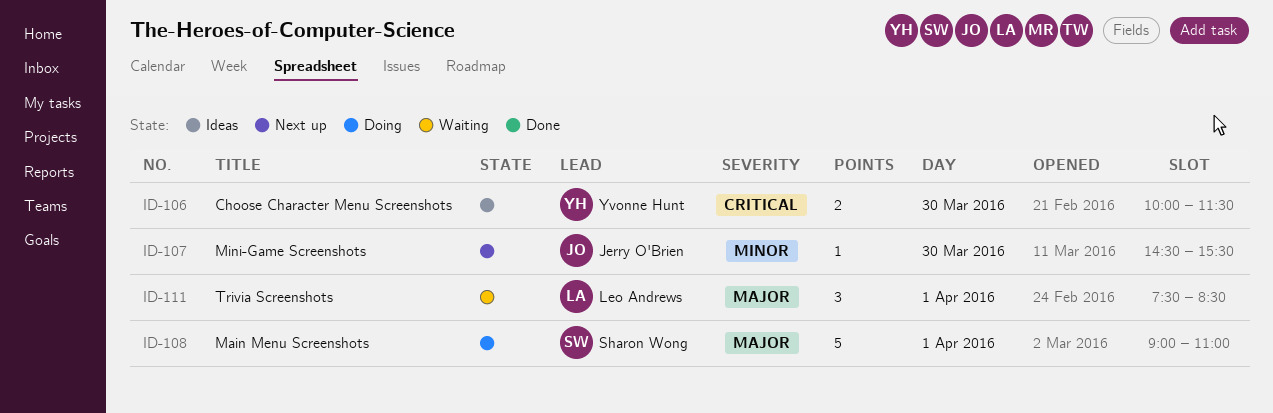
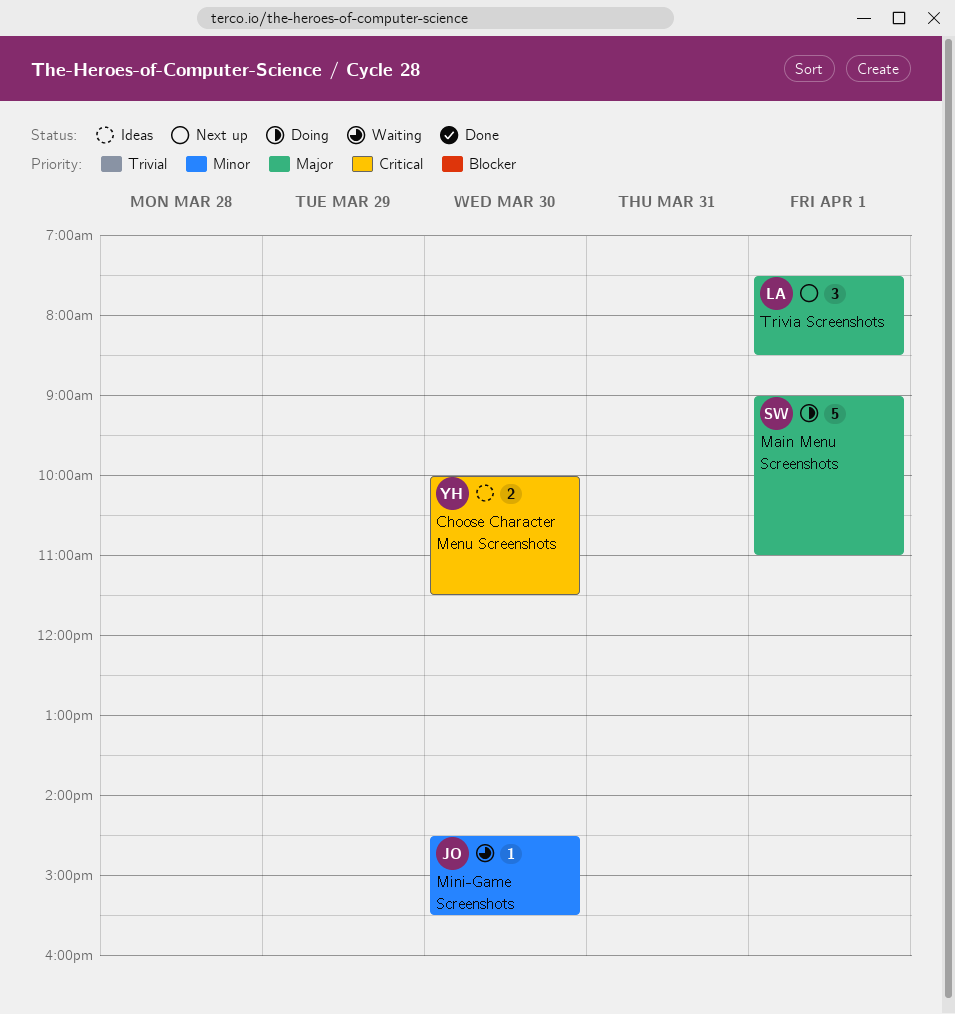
Mini-Game Screenshots, status: Next up -> Waiting
Trivia Screenshots, status: Waiting -> Next up

